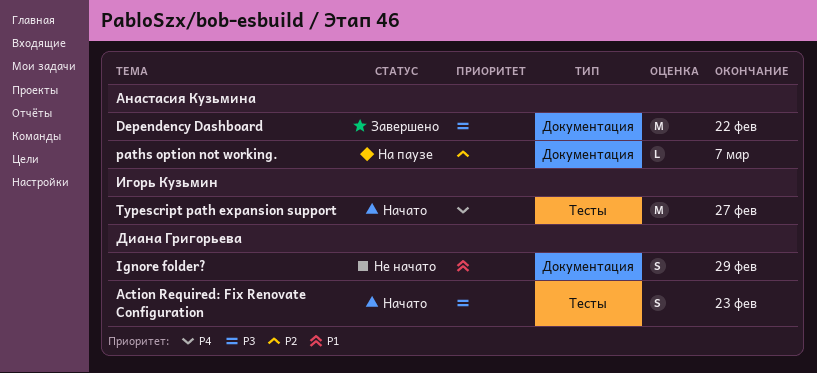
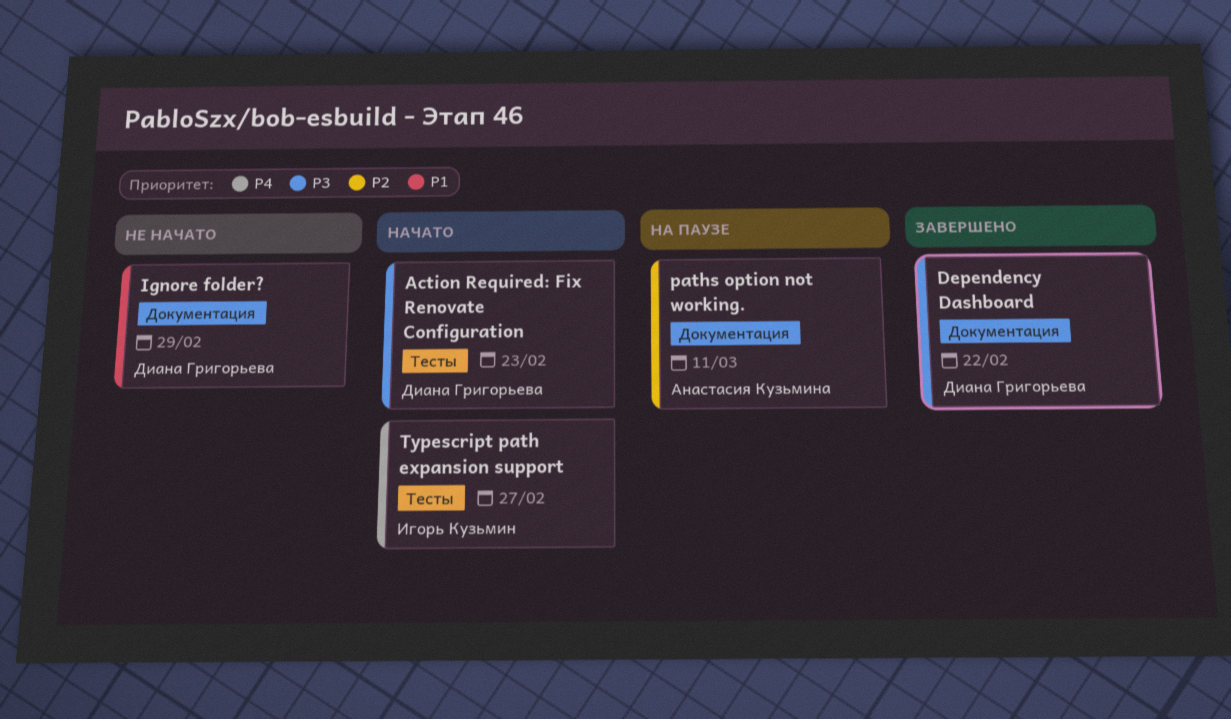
Dependency Dashboard, owner: Анастасия Кузьмина -> Диана Григорьева
paths option not working., due: Mar 7 -> Mar 11

